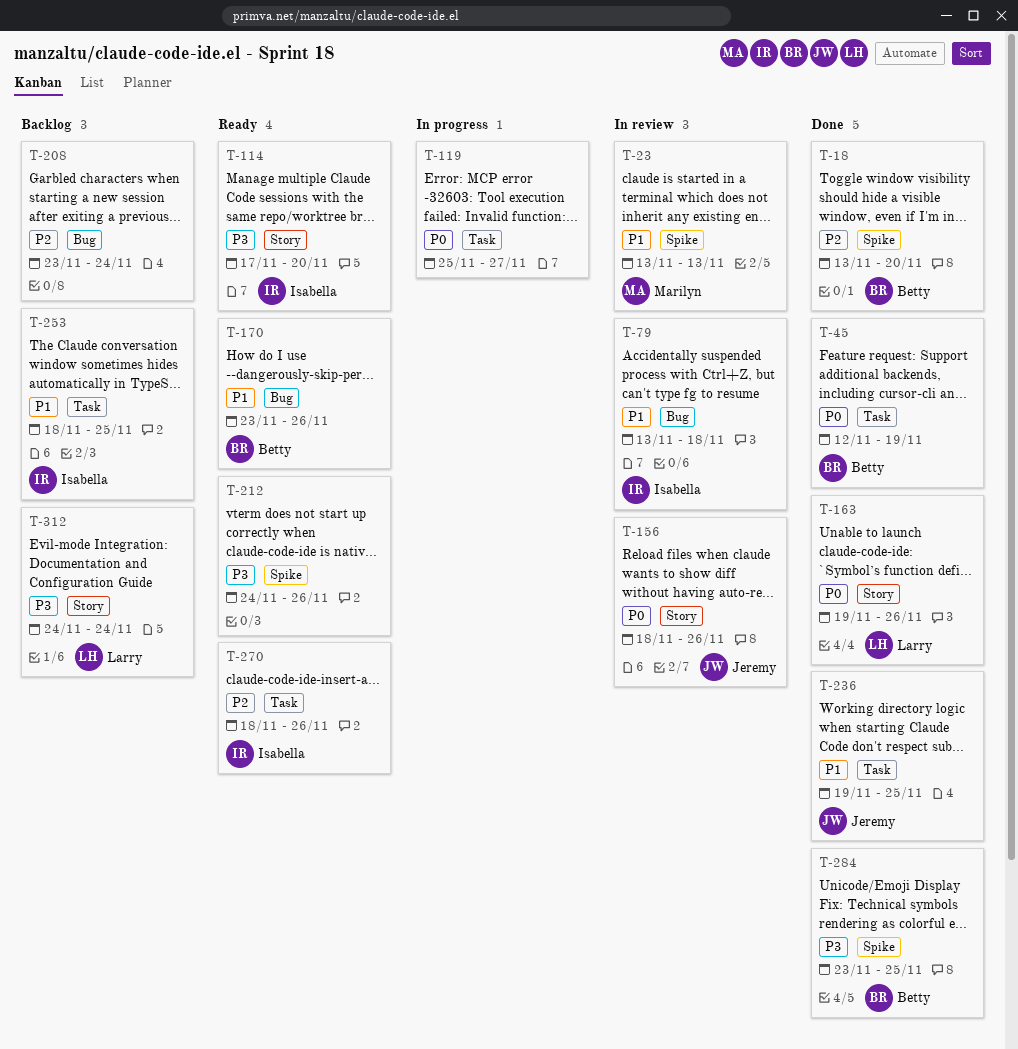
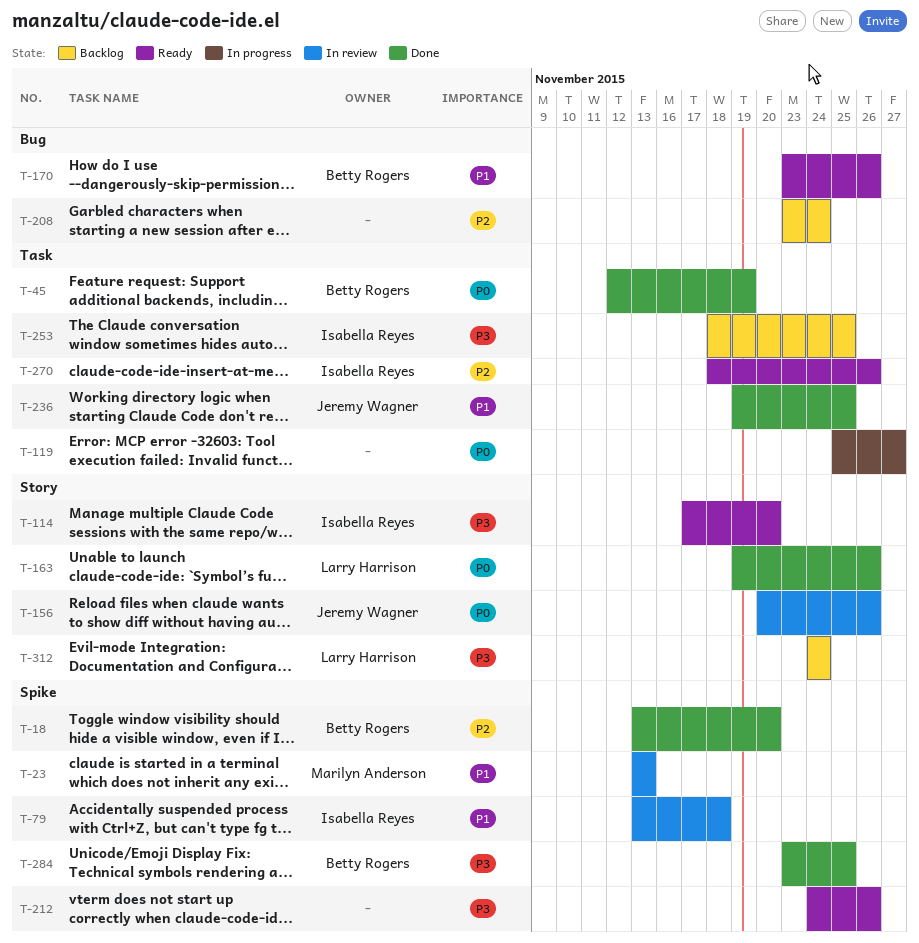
T-79, label: Bug -> Spike
T-156, start: Nov 18 -> Nov 20
T-253, priority: P1 -> P3

